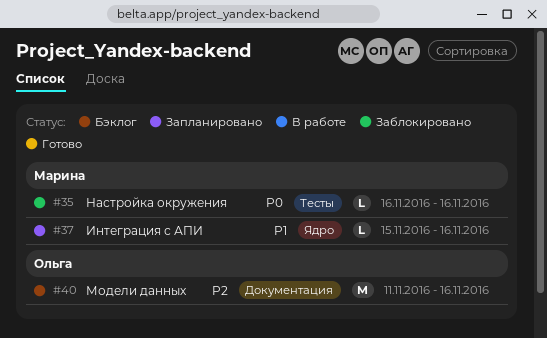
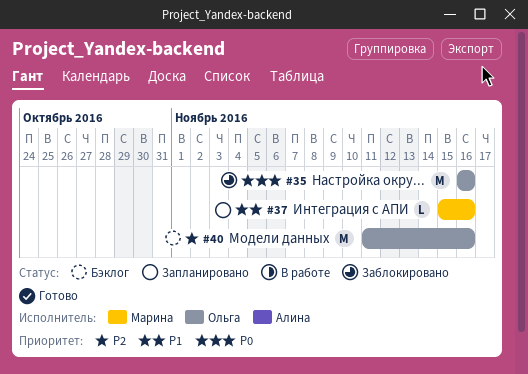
#35, owner: Марина -> Ольга
#35, estimate: L -> M

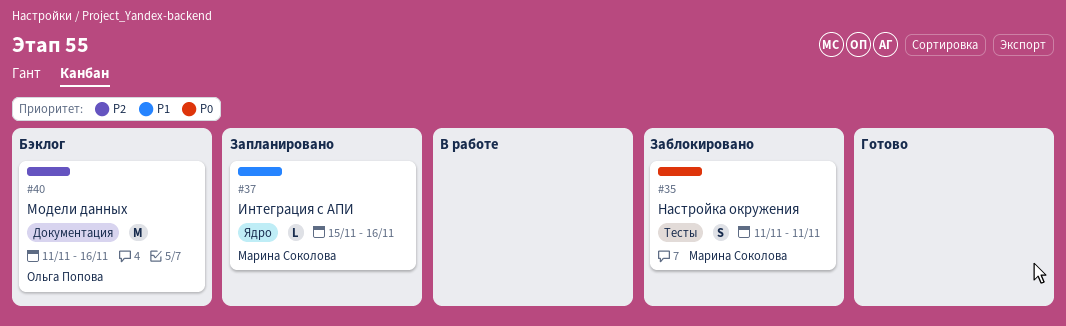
#35, owner: Ольга Попова -> Марина Соколова
#35, estimate: M -> S
#35, start: Nov 16 -> Nov 11
#35, due: Nov 16 -> Nov 11

